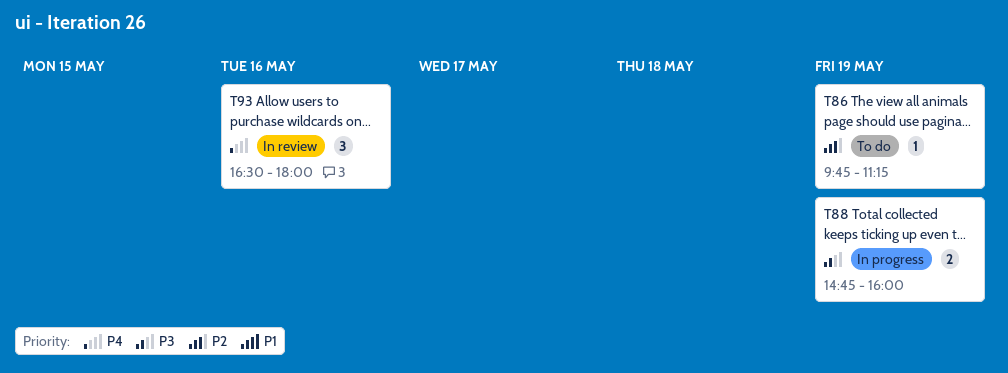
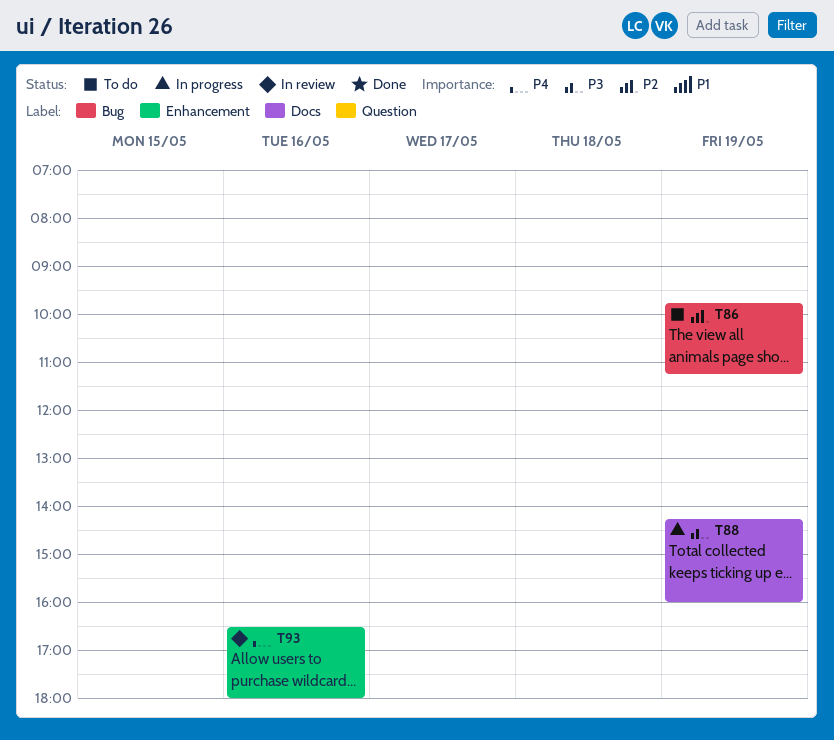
T88, begins: 14:45 -> 14:15

